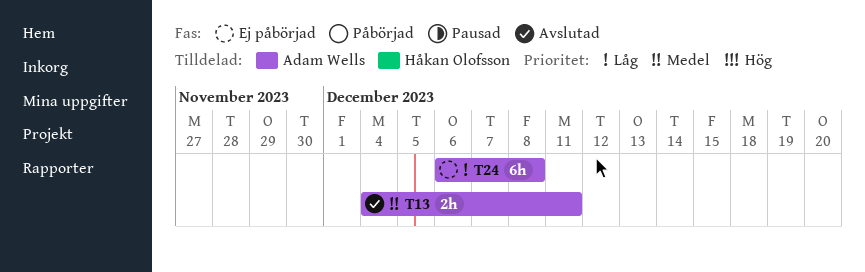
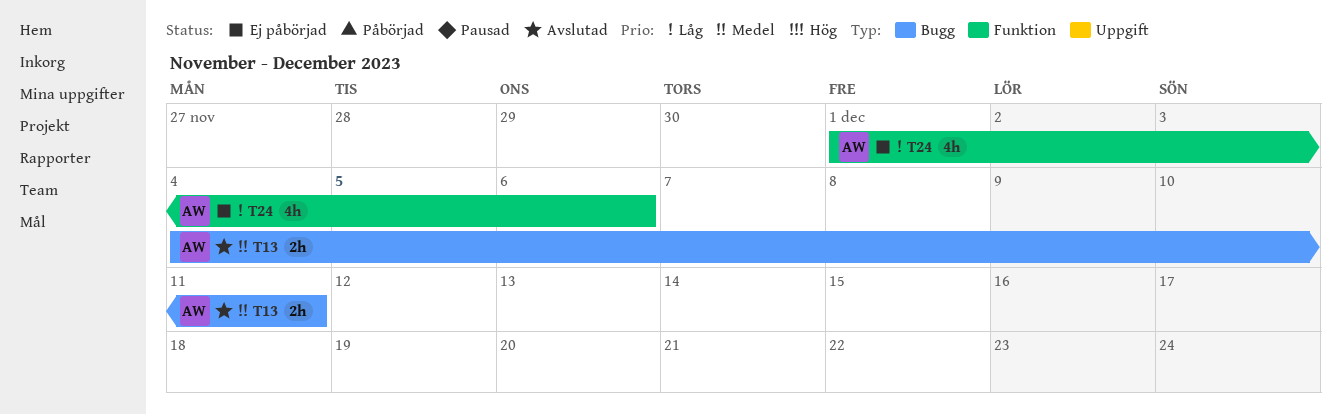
T24, estimate: 6h -> 4h
T24, start: Dec 6 -> Dec 1
T24, due: Dec 8 -> Dec 6

